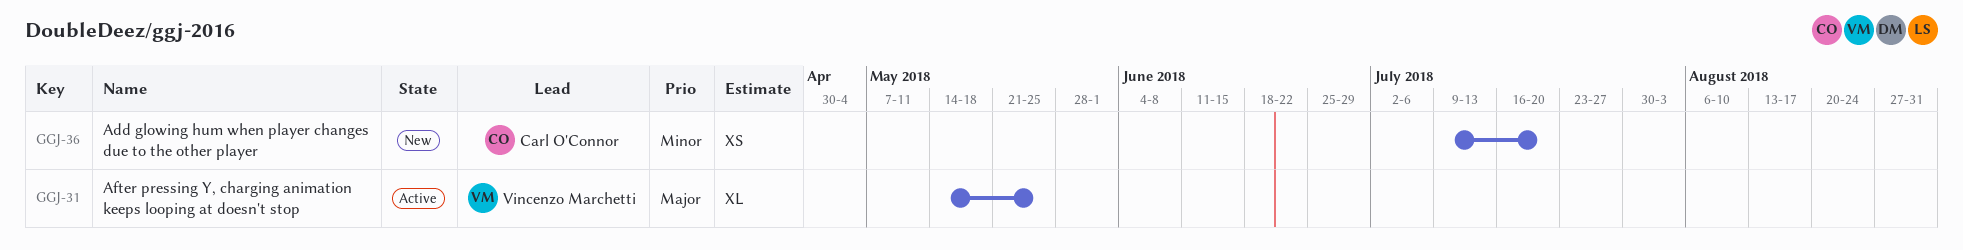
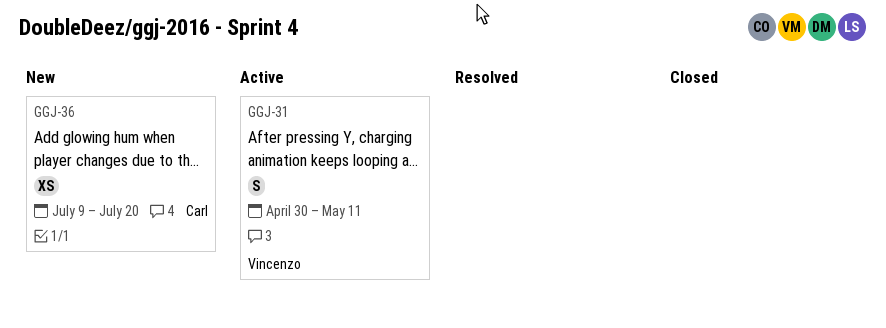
GGJ-31, estimate: XL -> S
GGJ-31, start: May 14 -> Apr 30
GGJ-31, due: May 25 -> May 11

